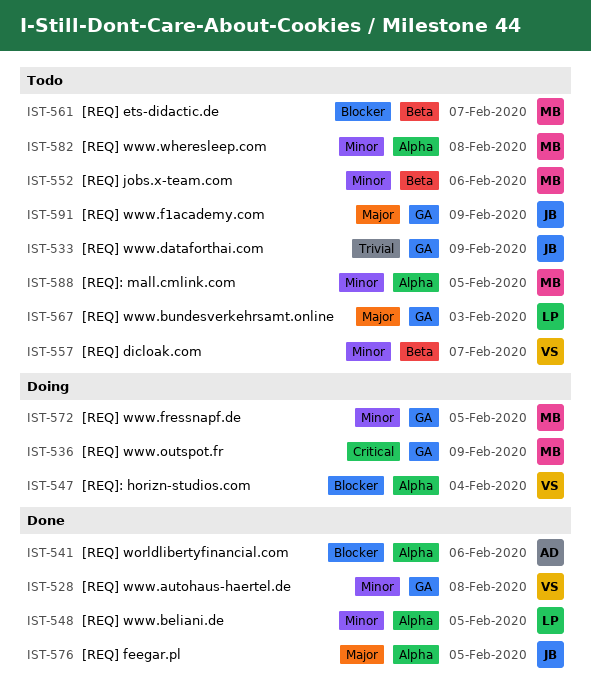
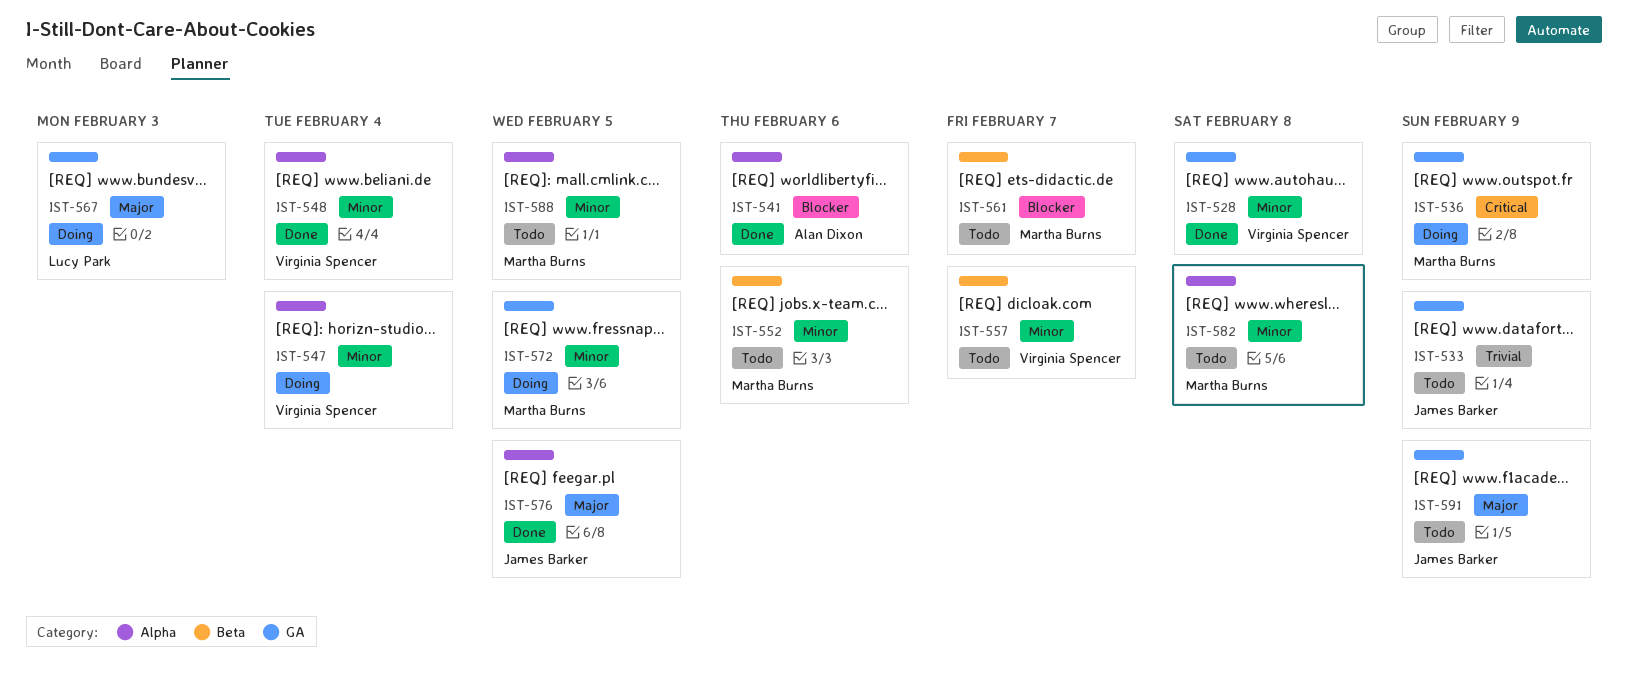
IST-547, priority: Blocker -> Minor
IST-548, owner: Lucy Park -> Virginia Spencer
IST-548, due: Feb 5 -> Feb 4
IST-567, status: Todo -> Doing

